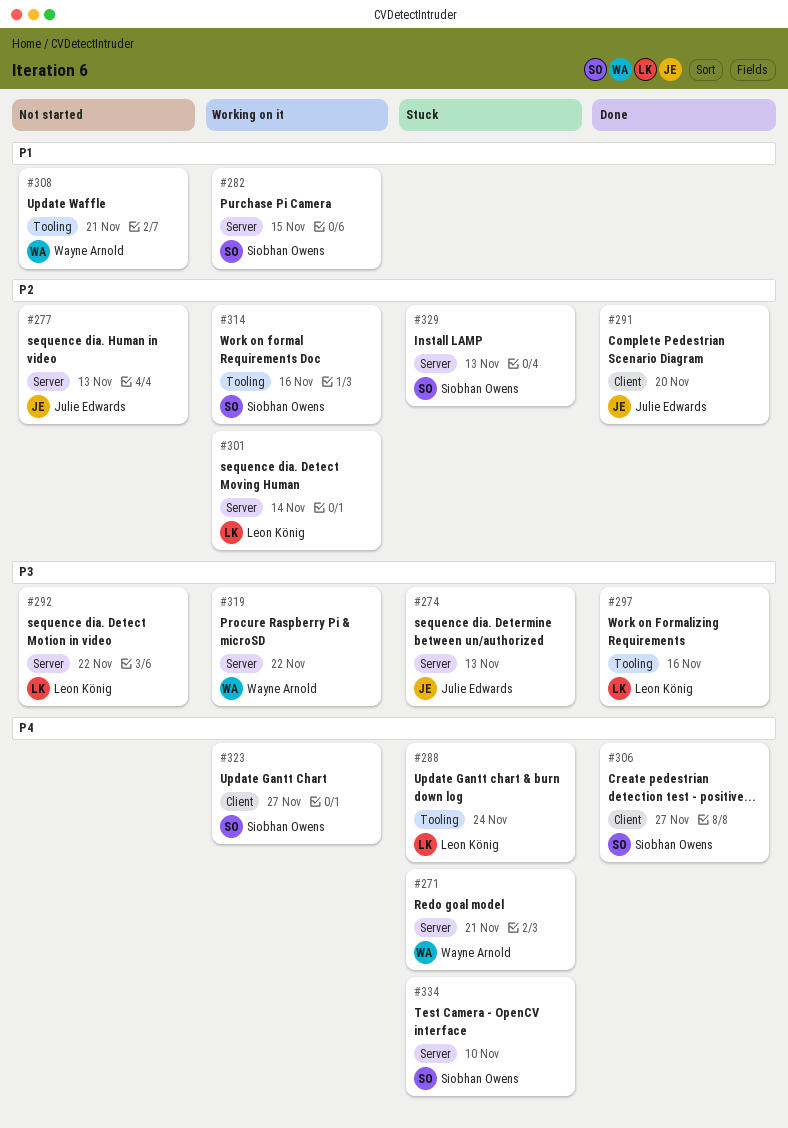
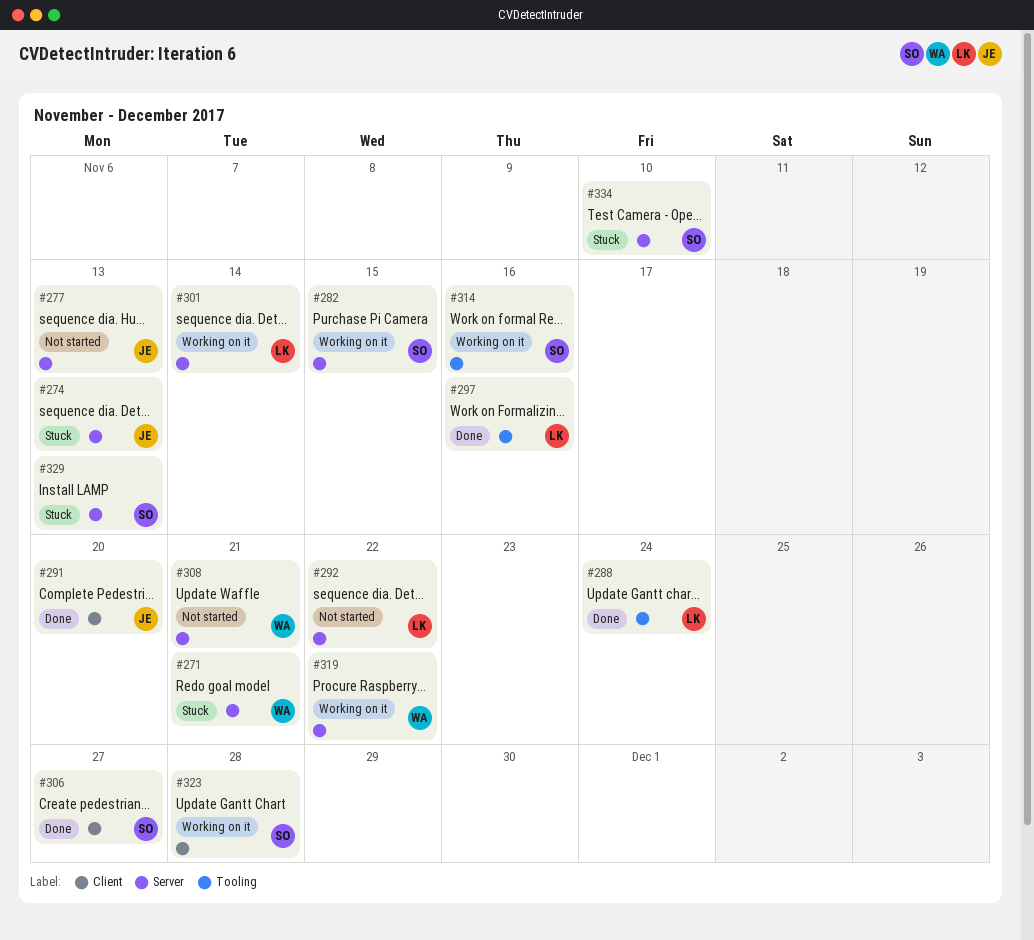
#288, status: Stuck -> Done
#308, label: Tooling -> Server
#323, due: Nov 27 -> Nov 28

